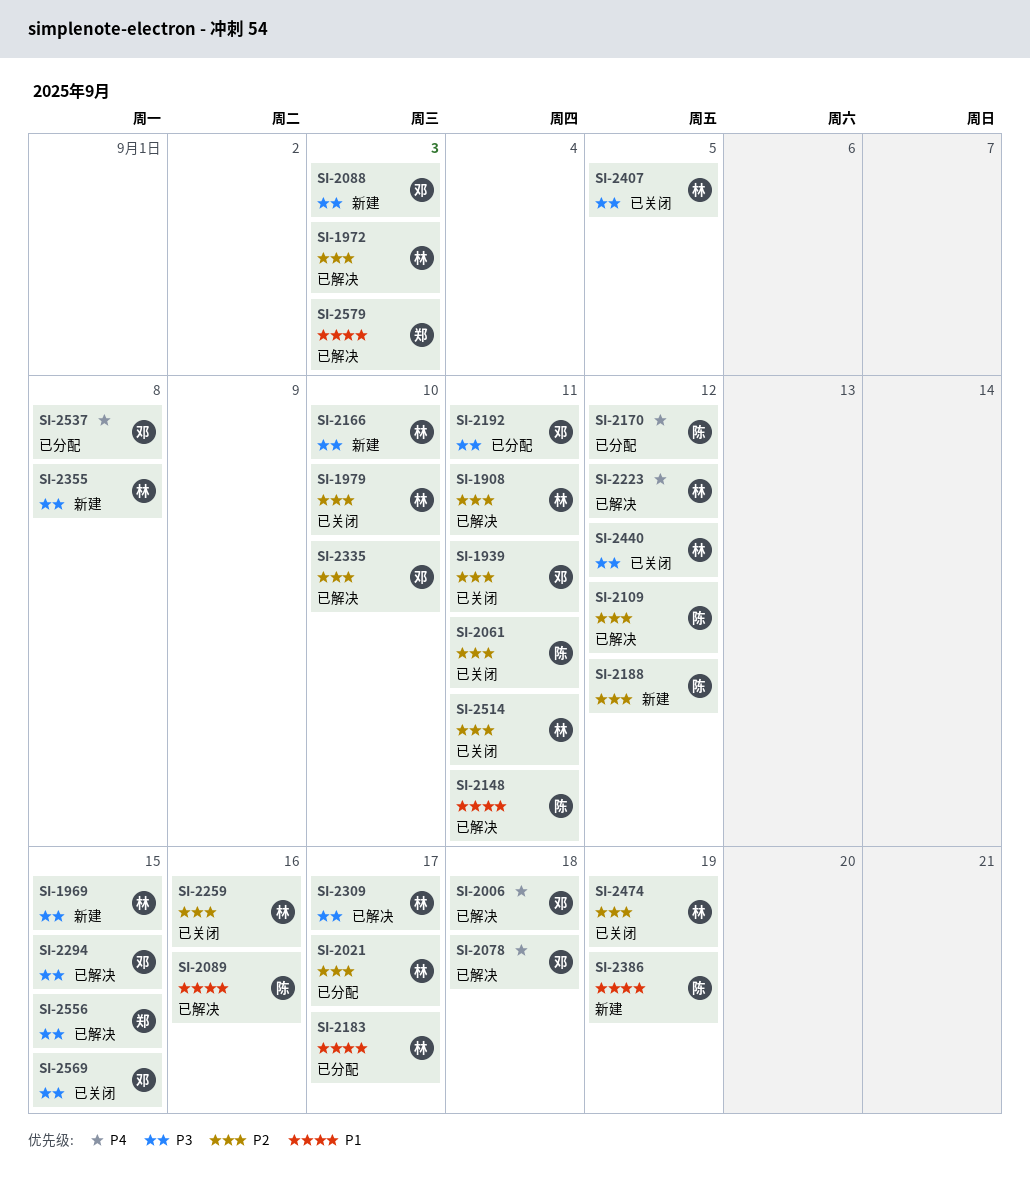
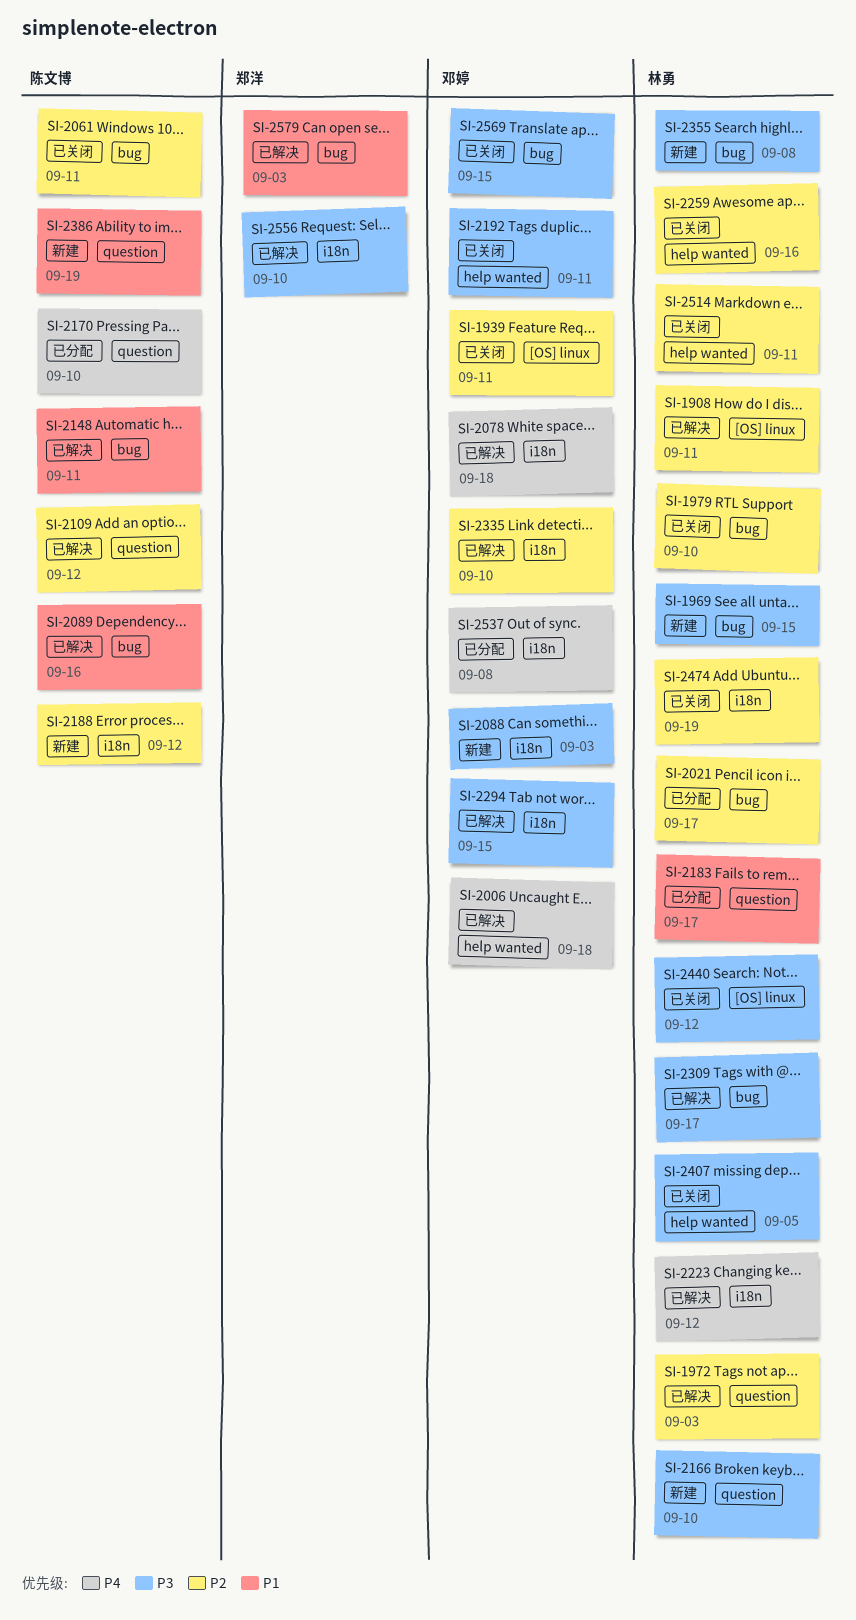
SI-2170, due: Sep 12 -> Sep 10
SI-2192, status: 已分配 -> 已关闭
SI-2556, due: Sep 15 -> Sep 10

